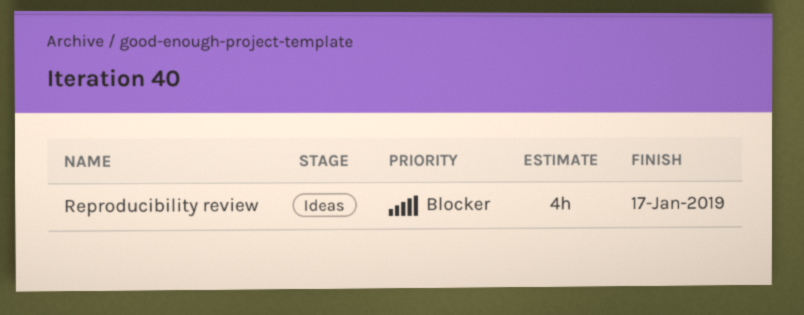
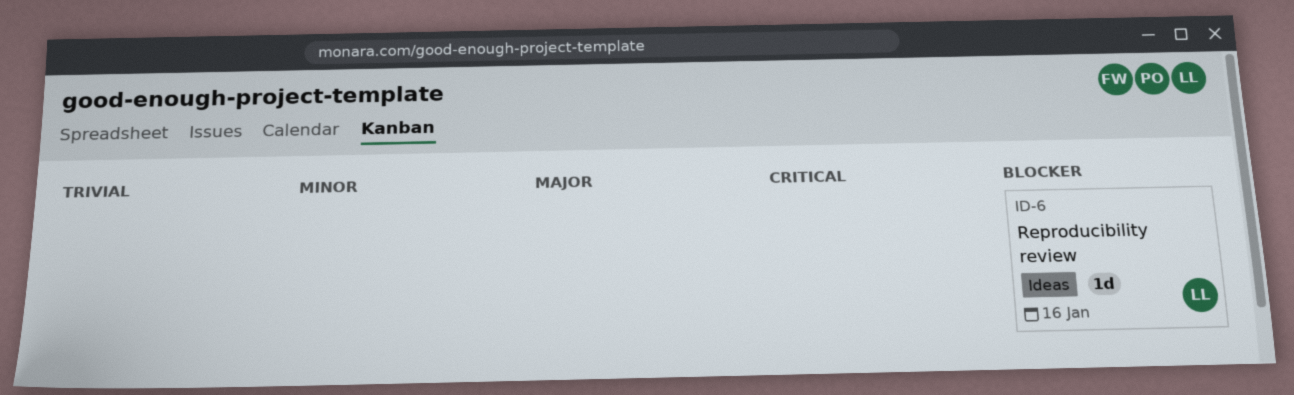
Reproducibility review, estimate: 4h -> 1d
Reproducibility review, due: Jan 17 -> Jan 16

